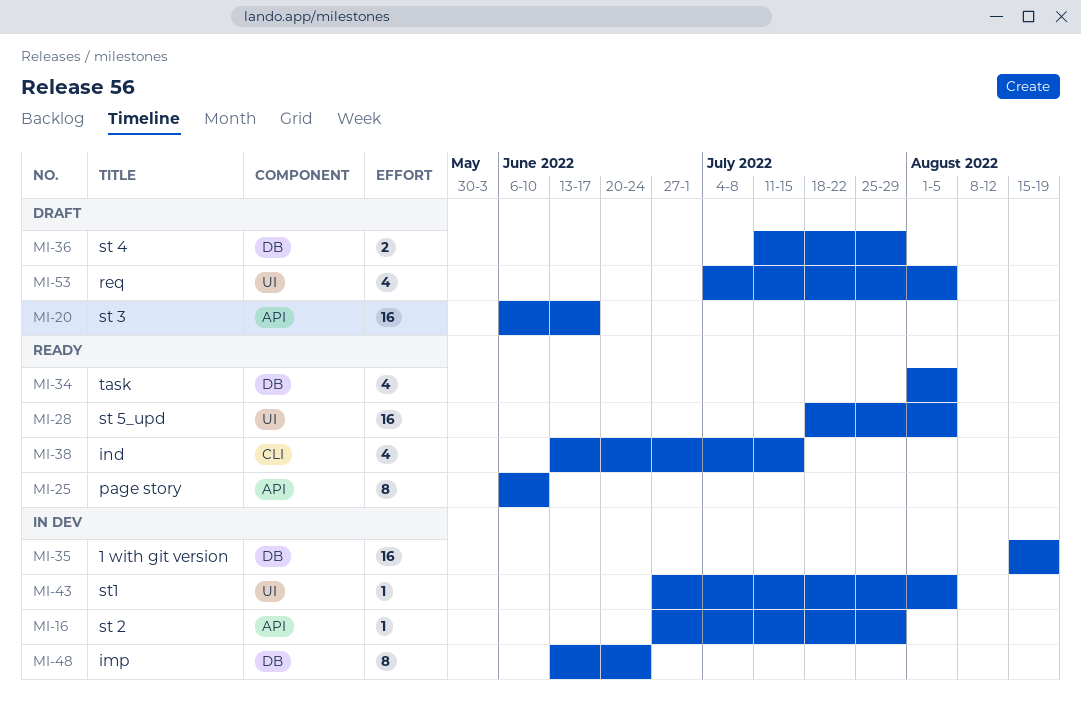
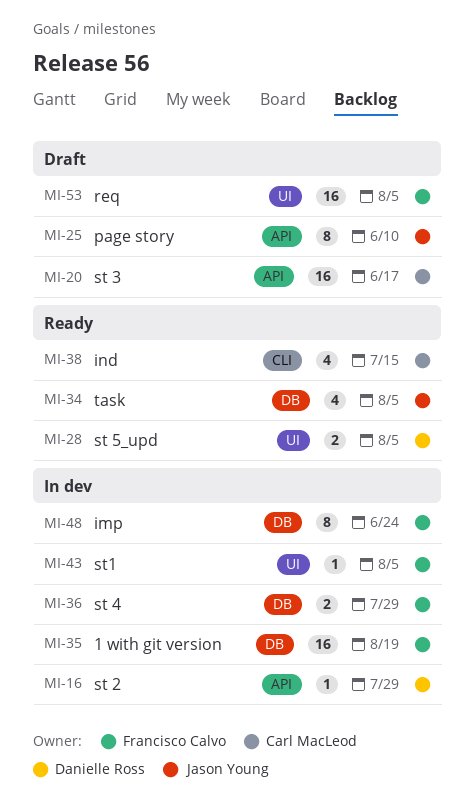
MI-25, status: Ready -> Draft
MI-28, estimate: 16 -> 2
MI-36, status: Draft -> In dev
MI-53, estimate: 4 -> 16

